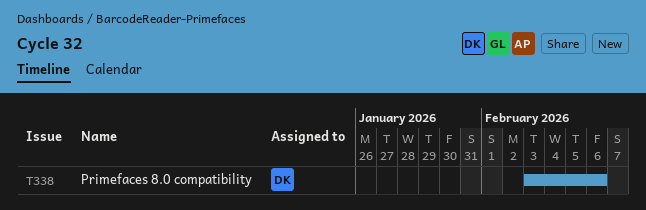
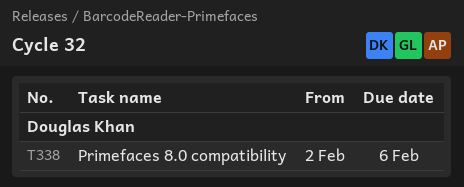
T338, start: Feb 3 -> Feb 2

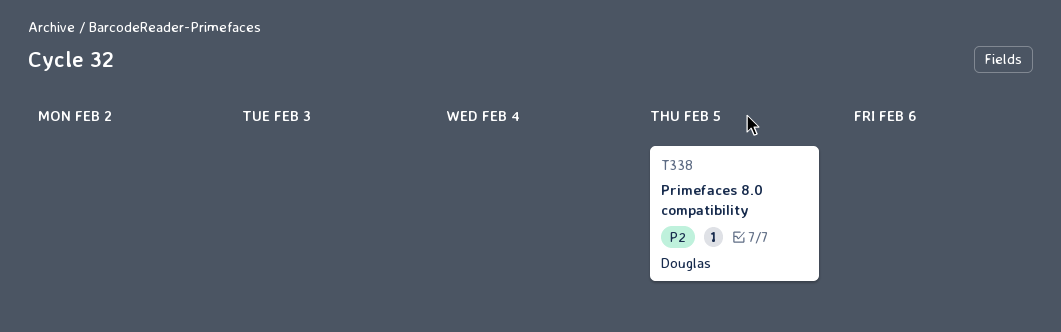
T338, due: Feb 6 -> Feb 5

